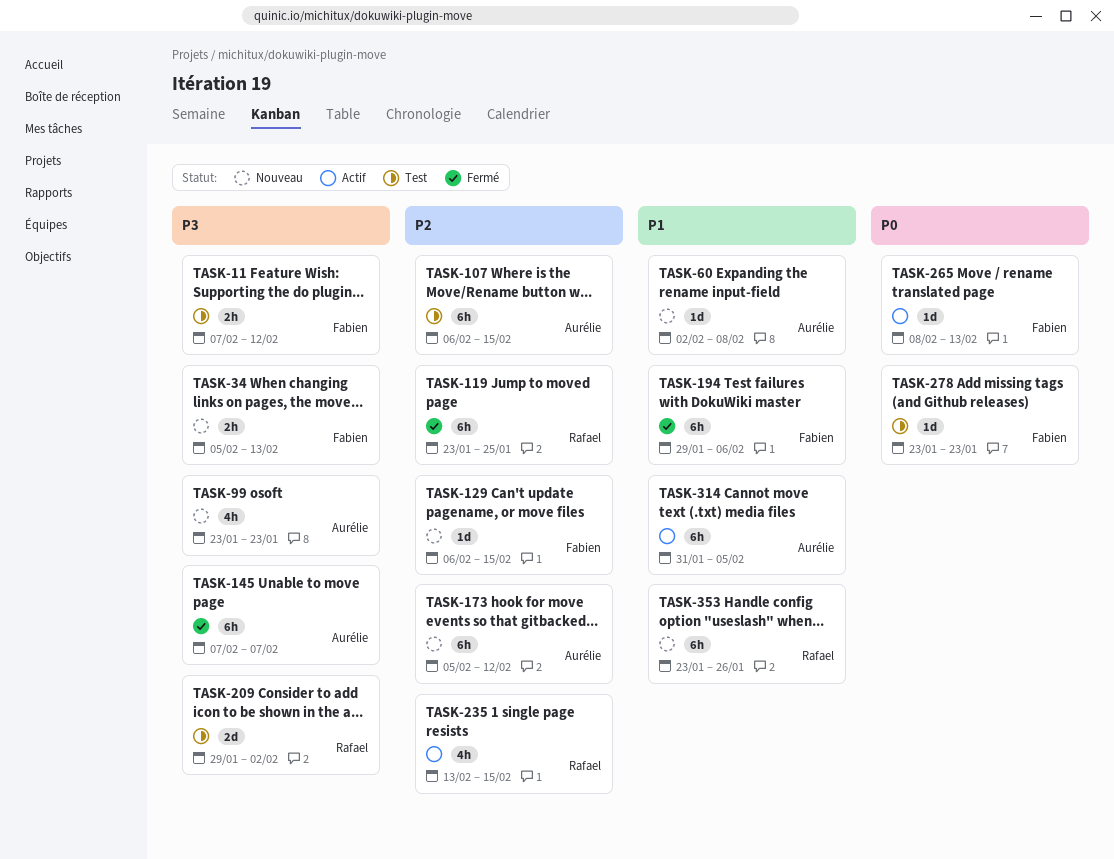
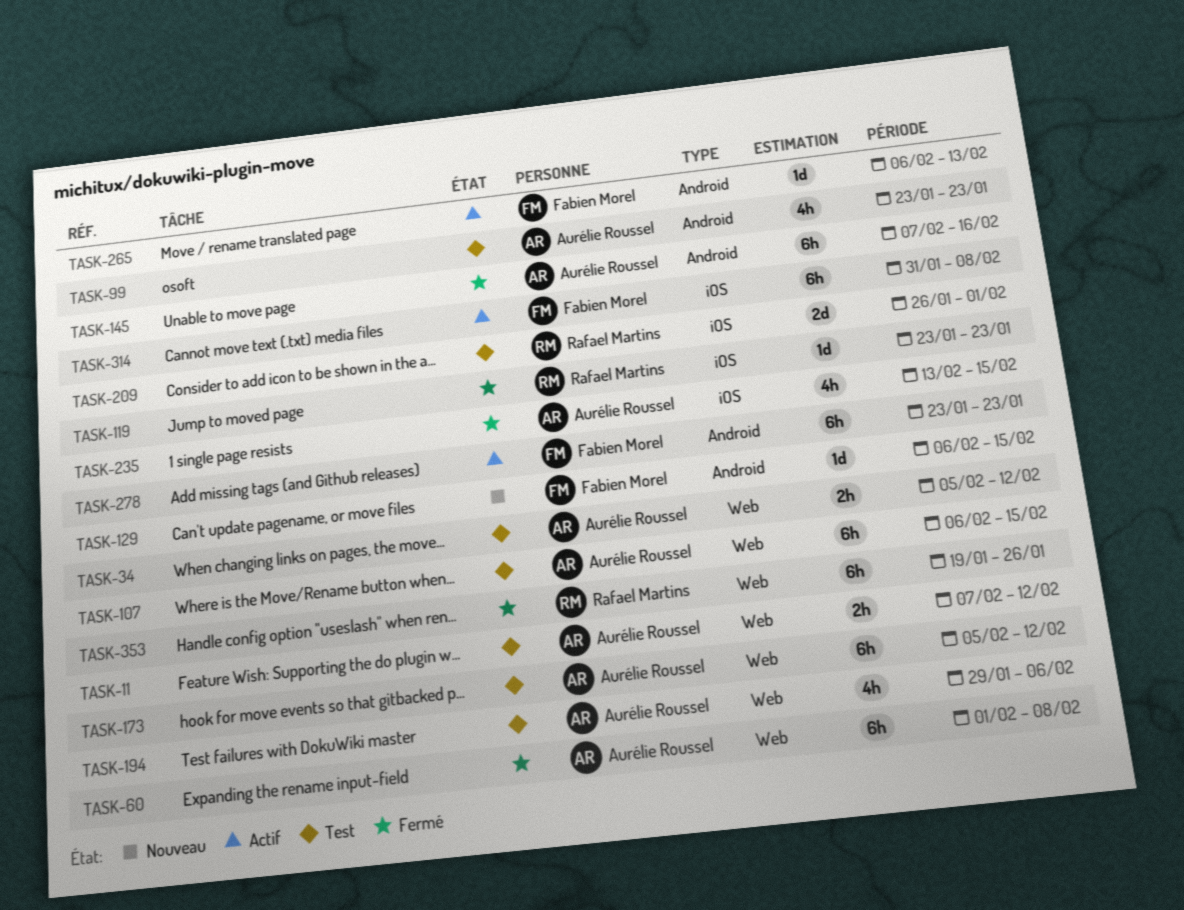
TASK-11, owner: Fabien Morel -> Aurélie Roussel
TASK-34, status: Nouveau -> Test
TASK-34, owner: Fabien Morel -> Aurélie Roussel
TASK-34, due: Feb 13 -> Feb 12
TASK-60, status: Nouveau -> Fermé
TASK-60, estimate: 1d -> 6h
TASK-60, start: Feb 2 -> Feb 1
TASK-99, status: Nouveau -> Test
TASK-119, estimate: 6h -> 1d
TASK-119, due: Jan 25 -> Jan 23
TASK-145, due: Feb 7 -> Feb 16
TASK-173, status: Nouveau -> Test
TASK-194, status: Fermé -> Test
TASK-194, owner: Fabien Morel -> Aurélie Roussel
TASK-194, estimate: 6h -> 4h
TASK-209, start: Jan 29 -> Jan 26
TASK-209, due: Feb 2 -> Feb 1
TASK-235, status: Actif -> Fermé
TASK-235, owner: Rafael Martins -> Aurélie Roussel
TASK-265, start: Feb 8 -> Feb 6
TASK-278, status: Test -> Actif
TASK-278, estimate: 1d -> 6h
TASK-314, owner: Aurélie Roussel -> Fabien Morel
TASK-314, due: Feb 5 -> Feb 8
TASK-353, status: Nouveau -> Fermé
TASK-353, start: Jan 23 -> Jan 19

